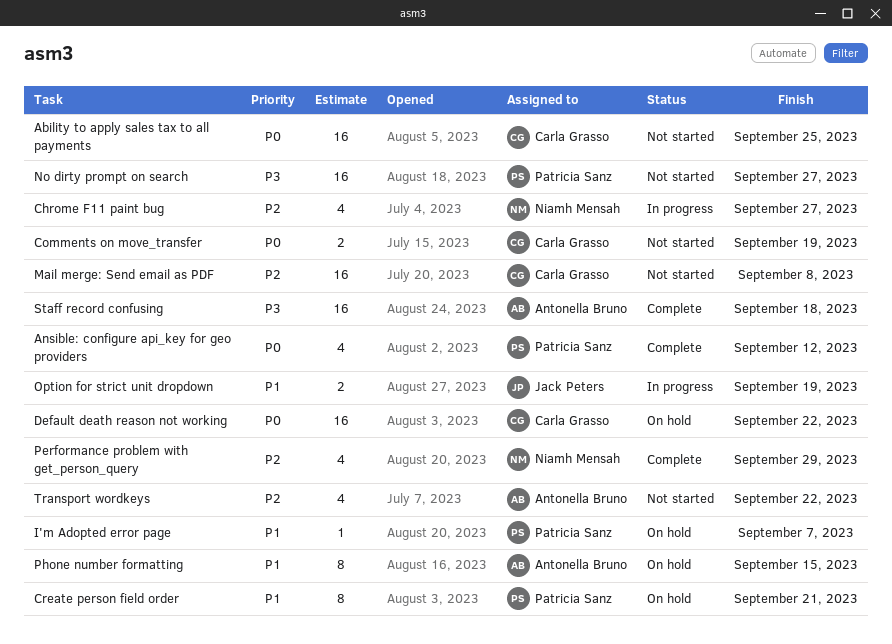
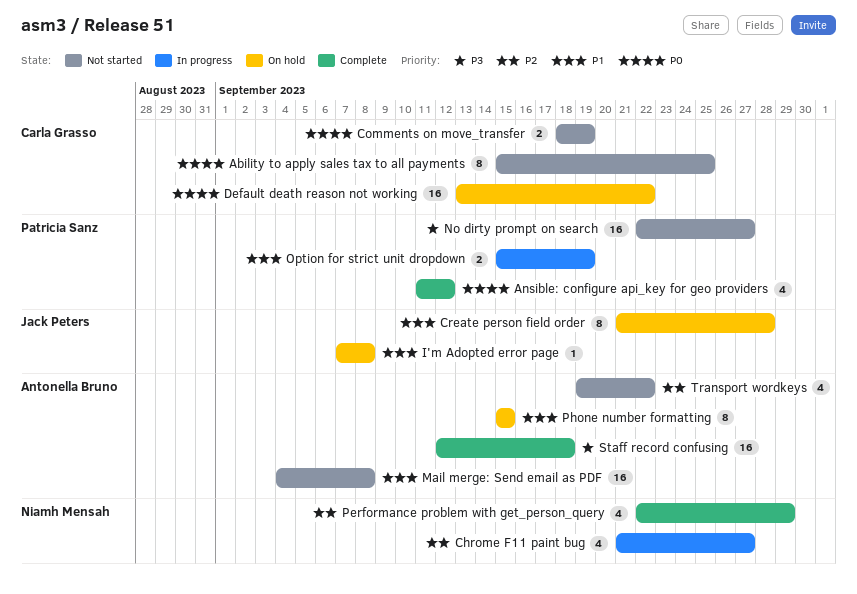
Ability to apply sales tax to all payments, estimate: 16 -> 8
Create person field order, owner: Patricia Sanz -> Jack Peters
Create person field order, due: Sep 21 -> Sep 28
I'm Adopted error page, owner: Patricia Sanz -> Jack Peters
I'm Adopted error page, due: Sep 7 -> Sep 8
Mail merge: Send email as PDF, owner: Carla Grasso -> Antonella Bruno
Mail merge: Send email as PDF, priority: P2 -> P1
Option for strict unit dropdown, owner: Jack Peters -> Patricia Sanz

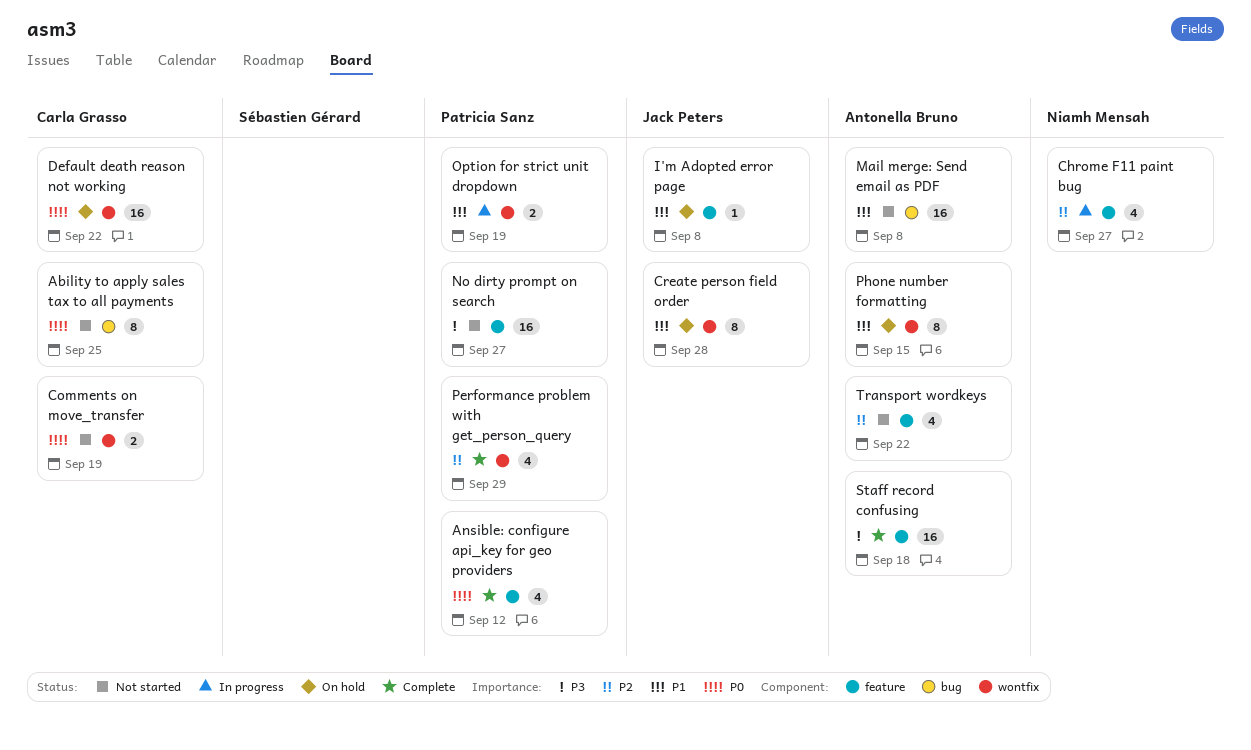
Performance problem with get_person_query, owner: Niamh Mensah -> Patricia Sanz

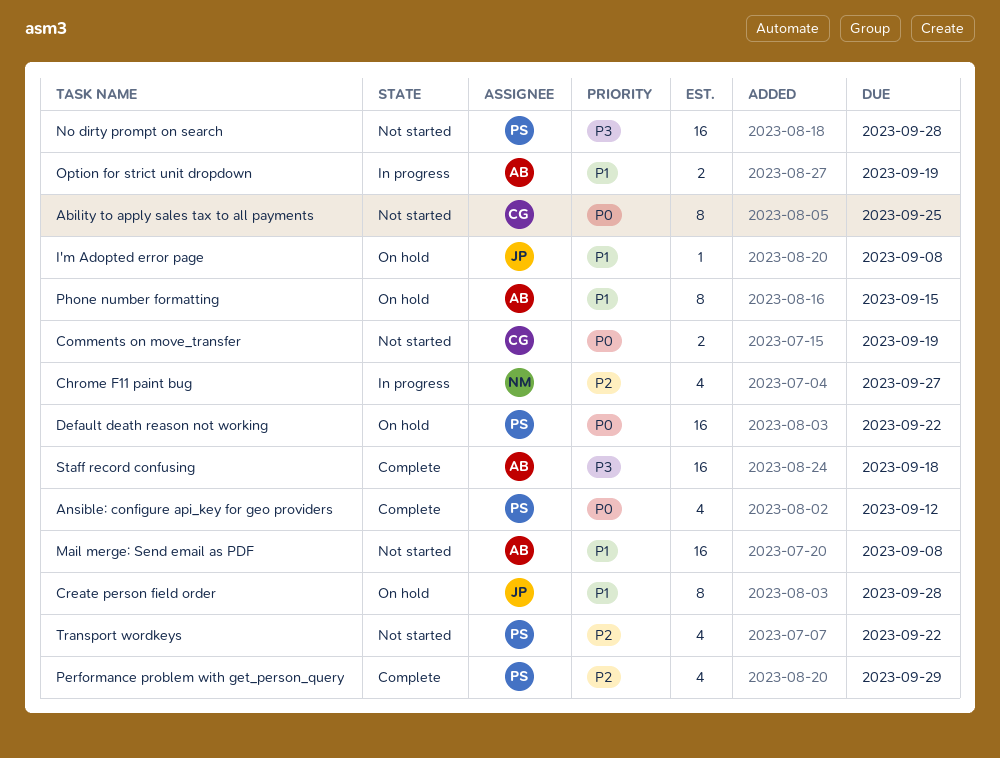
Default death reason not working, owner: Carla Grasso -> Patricia Sanz
No dirty prompt on search, due: Sep 27 -> Sep 28
Option for strict unit dropdown, owner: Patricia Sanz -> Antonella Bruno
Transport wordkeys, owner: Antonella Bruno -> Patricia Sanz

